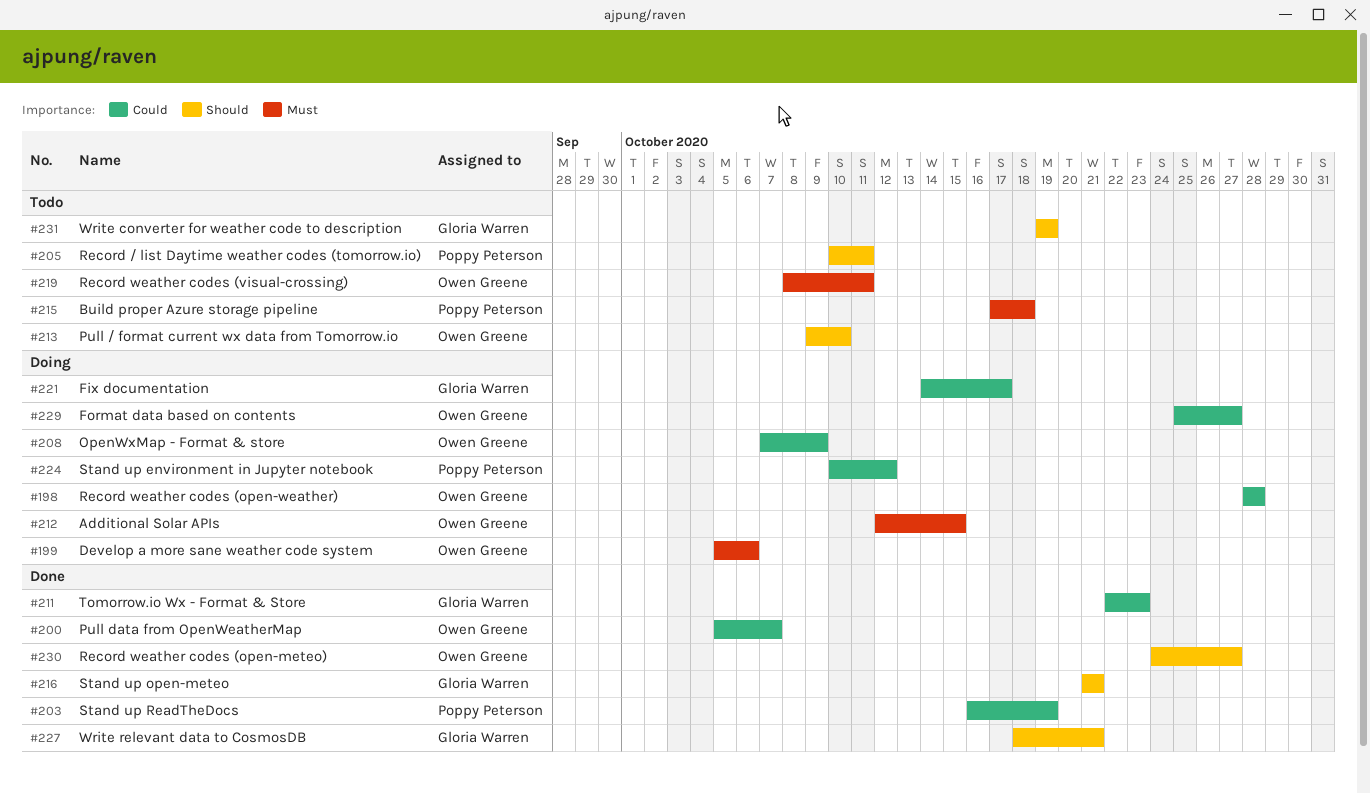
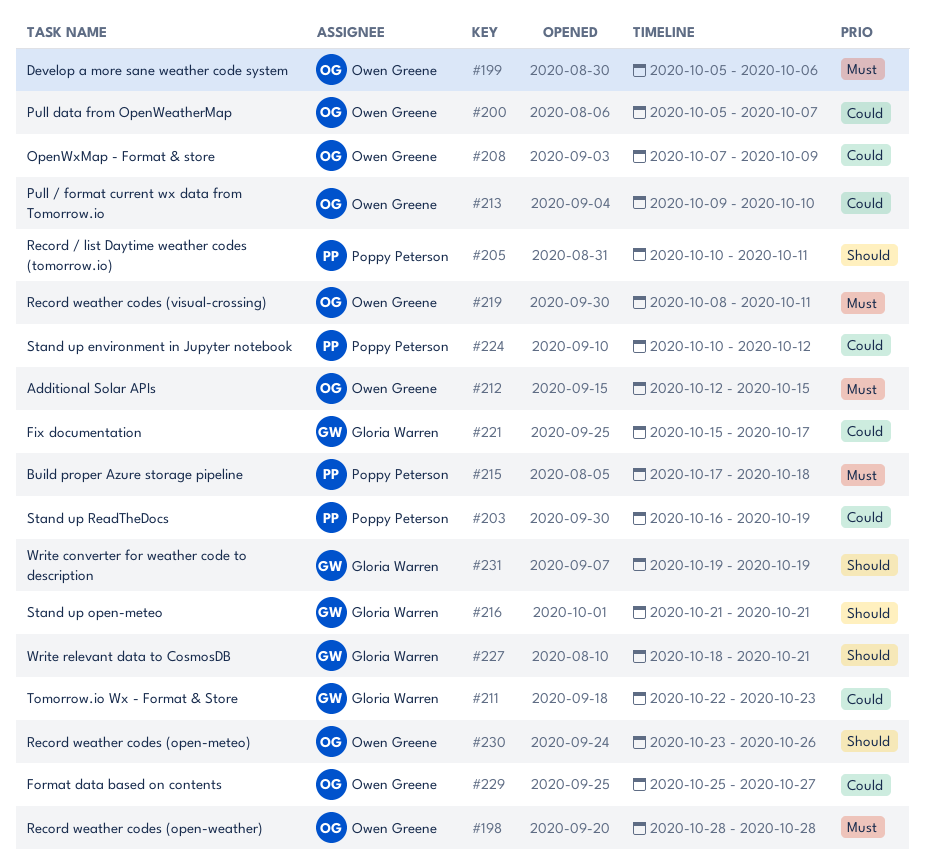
#198, priority: Could -> Must
#213, priority: Should -> Could
#221, start: Oct 14 -> Oct 15
#230, start: Oct 24 -> Oct 23
#230, due: Oct 27 -> Oct 26

